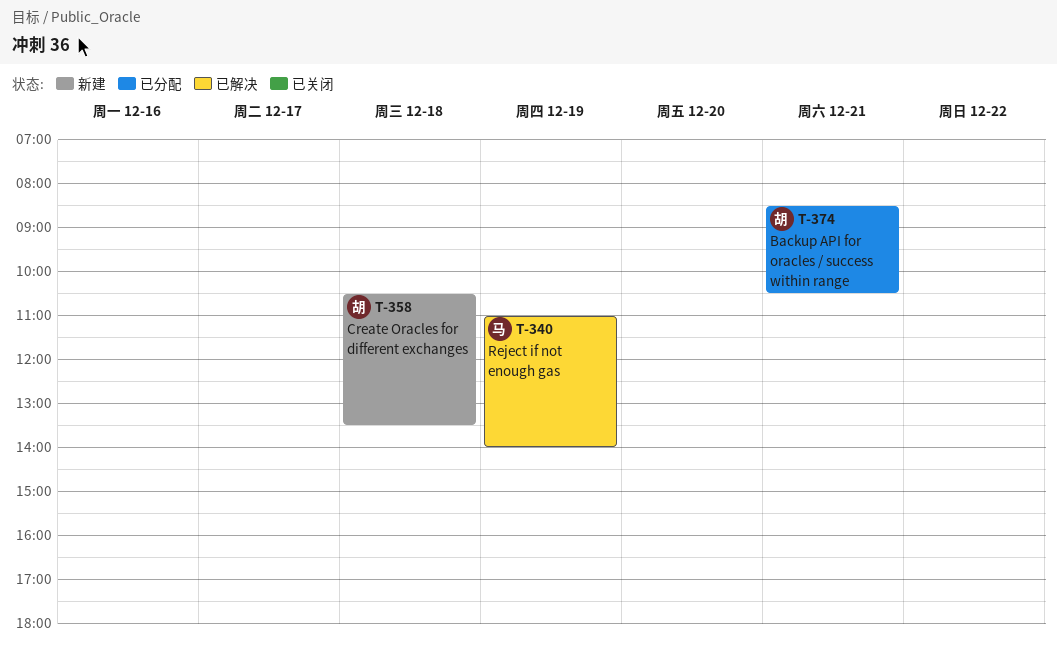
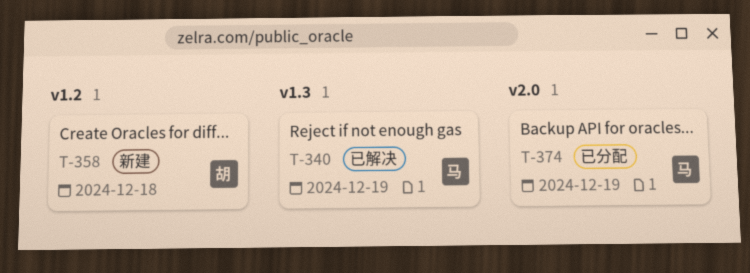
T-374, owner: 胡 -> 马
T-374, day: Dec 21 -> Dec 19

